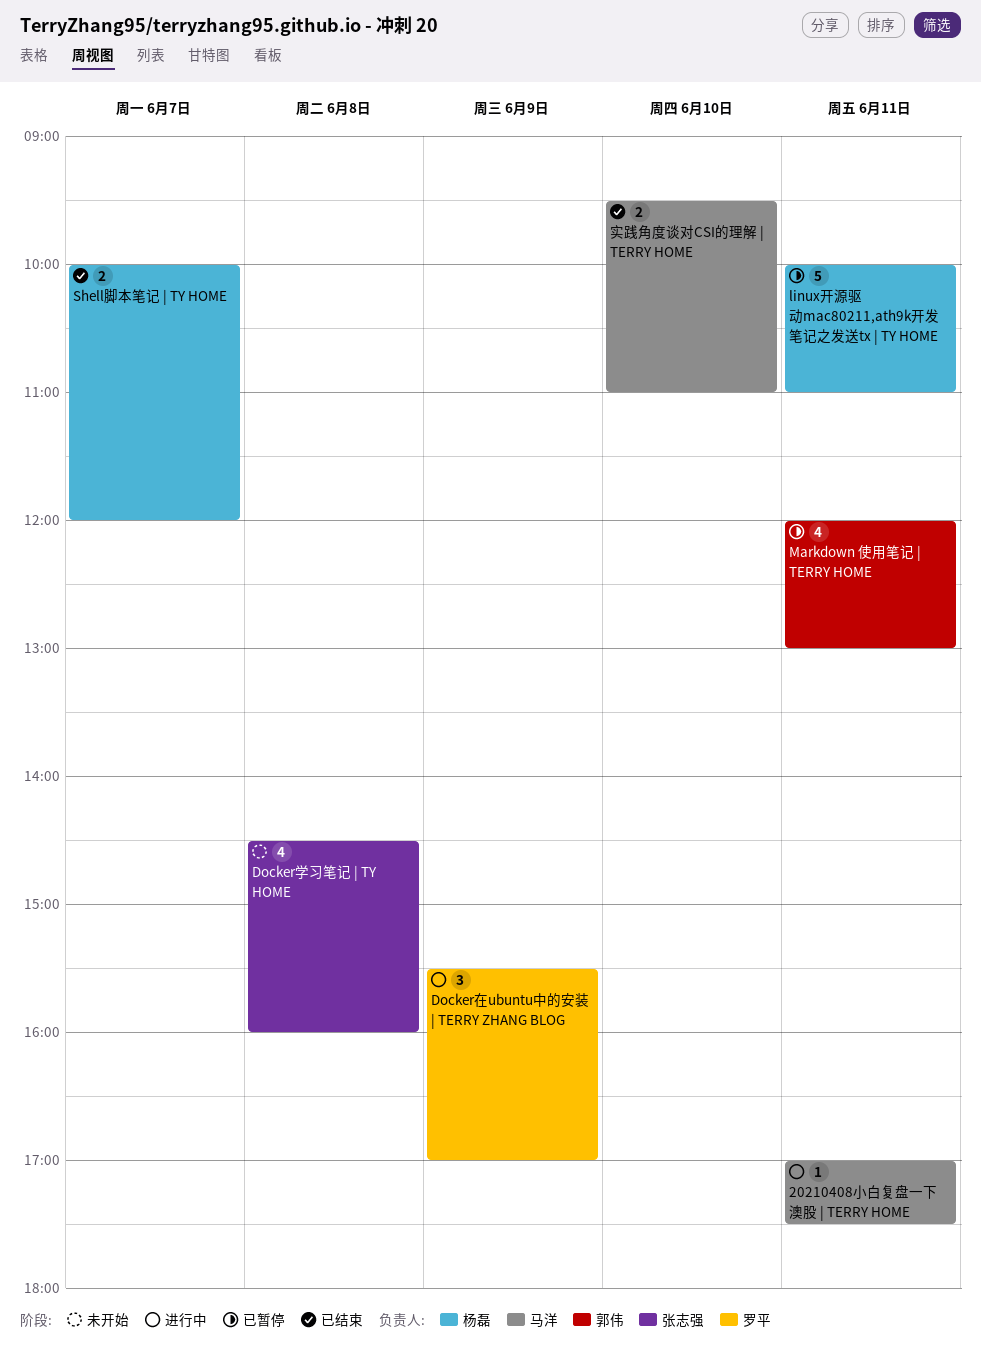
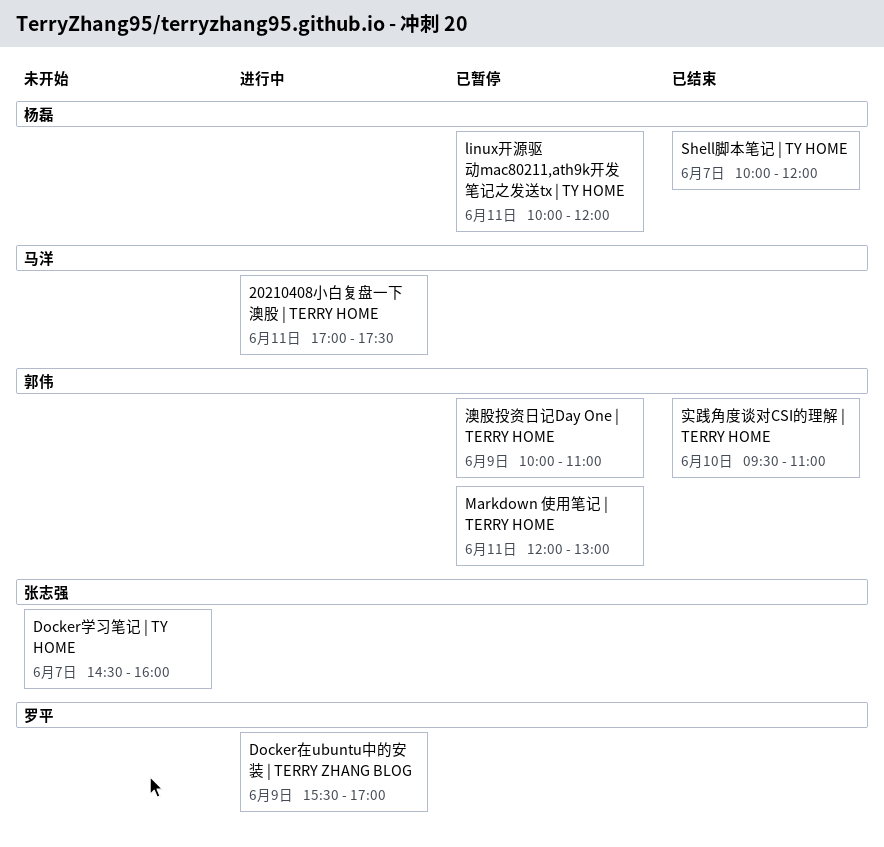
Docker学习笔记 | TY HOME, day: Jun 8 -> Jun 7
linux开源驱动mac80211,ath9k开发笔记之发送tx | TY HOME, ends: 11:00 -> 12:00
实践角度谈对CSI的理解 | TERRY HOME, owner: 马洋 -> 郭伟
澳股投资日记Day One | TERRY HOME: none -> present

